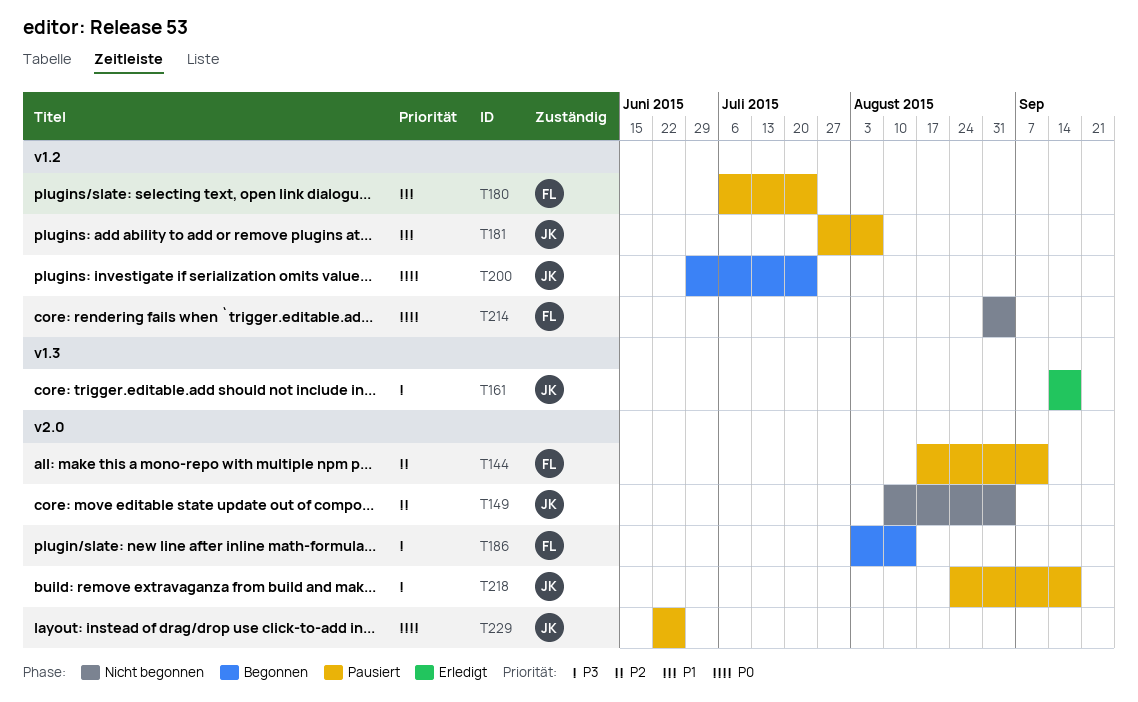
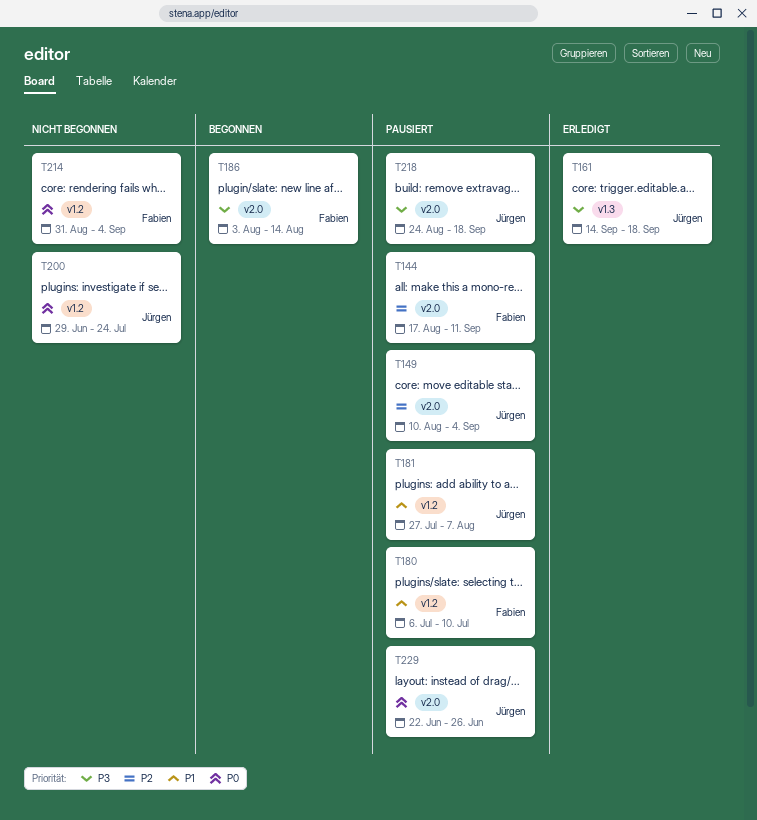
T149, status: Nicht begonnen -> Pausiert
T180, due: Jul 24 -> Jul 10
T200, status: Begonnen -> Nicht begonnen

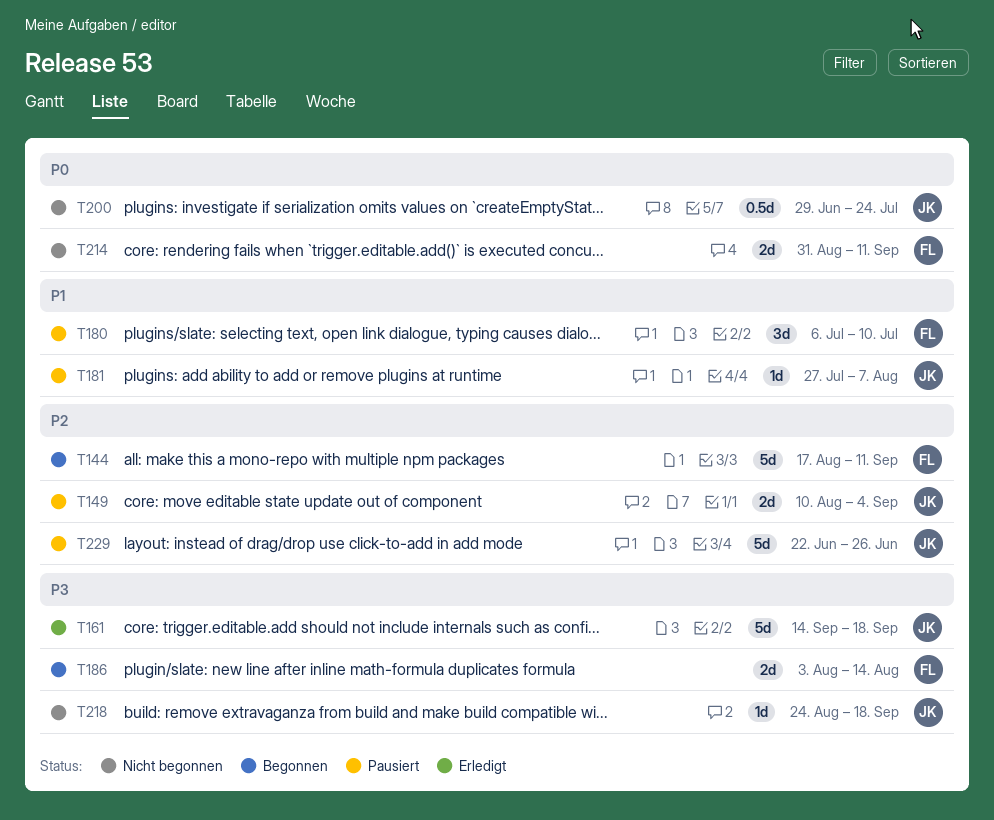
T144, status: Pausiert -> Begonnen
T214, due: Sep 4 -> Sep 11
T218, status: Pausiert -> Nicht begonnen
T229, priority: P0 -> P2

